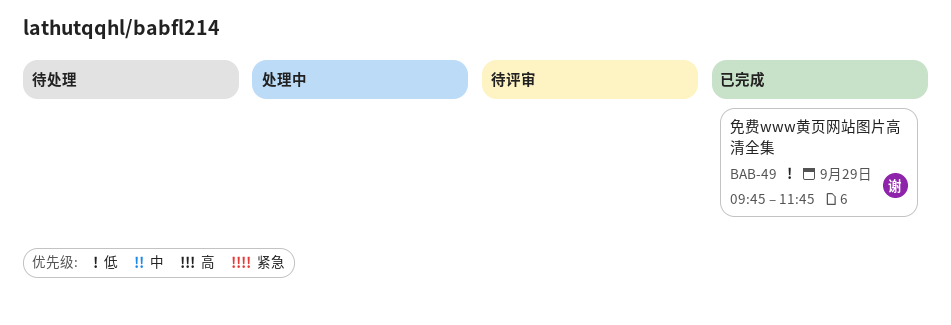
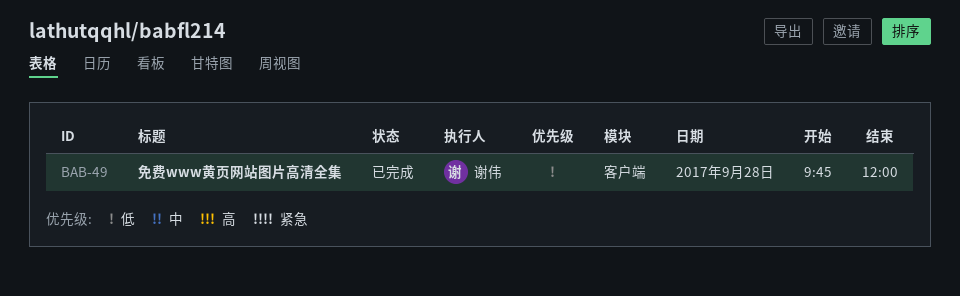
BAB-49, day: Sep 29 -> Sep 28
BAB-49, ends: 11:45 -> 12:00

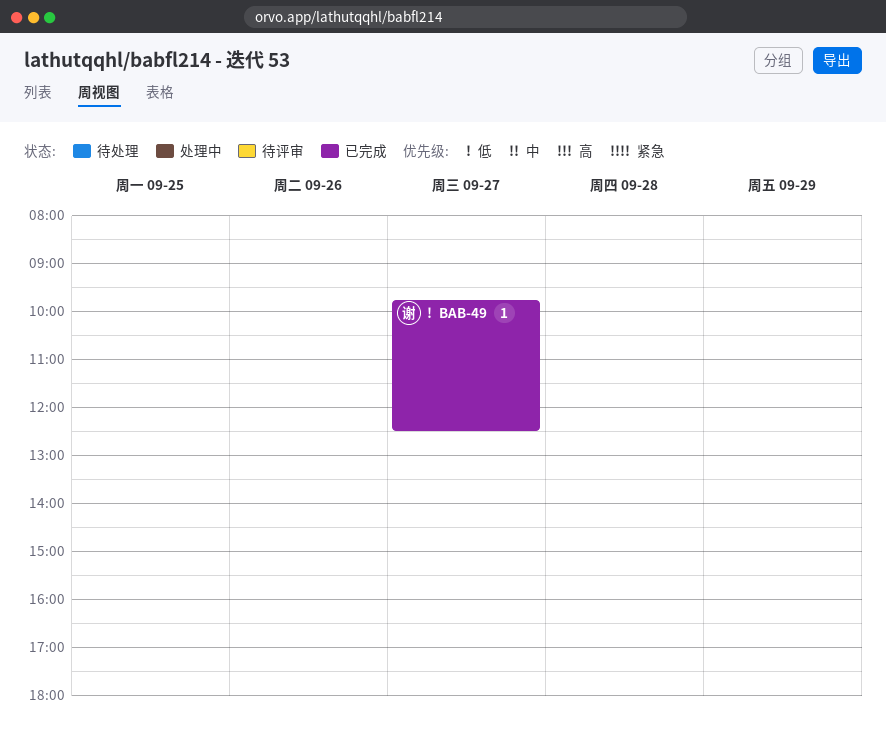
BAB-49, day: Sep 28 -> Sep 27
BAB-49, ends: 12:00 -> 12:30

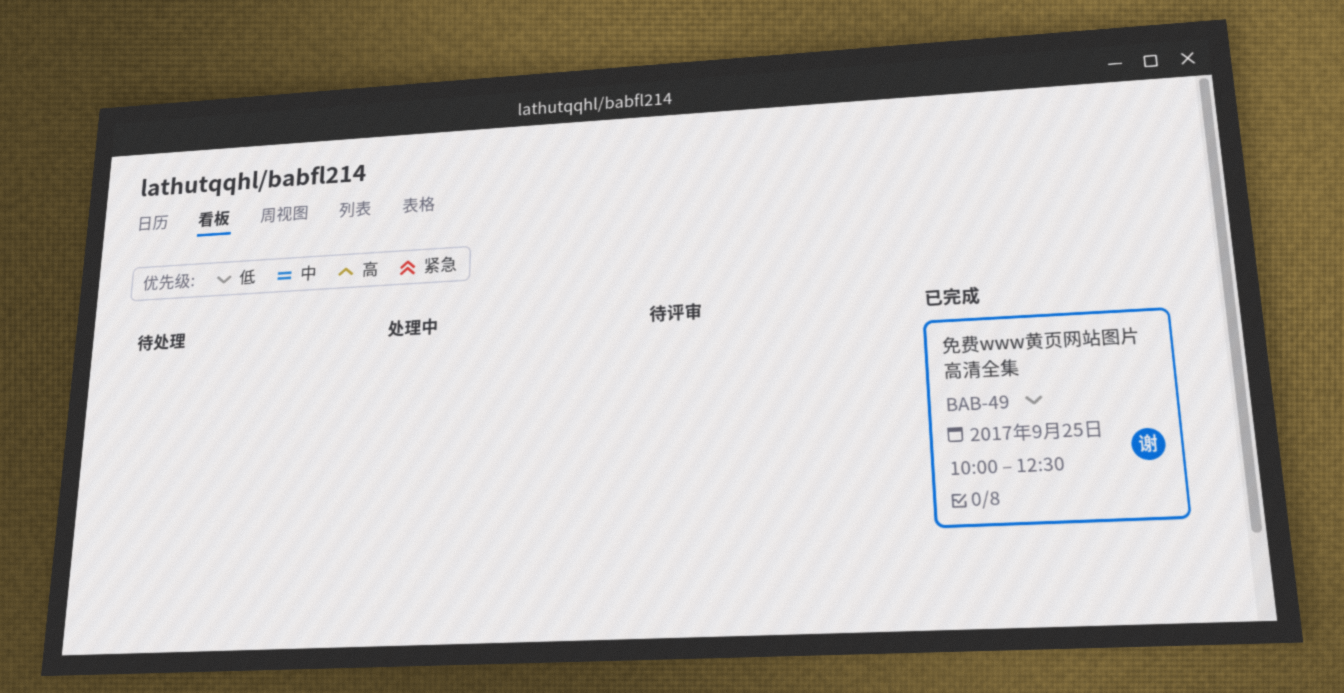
BAB-49, day: Sep 27 -> Sep 25
BAB-49, begins: 09:45 -> 10:00

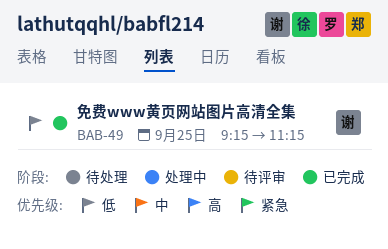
BAB-49, begins: 10:00 -> 09:15
BAB-49, ends: 12:30 -> 11:15

